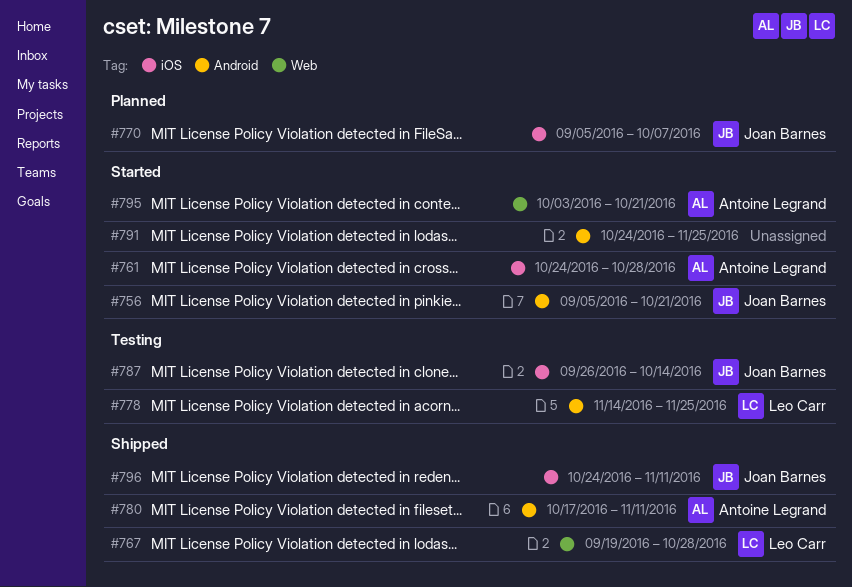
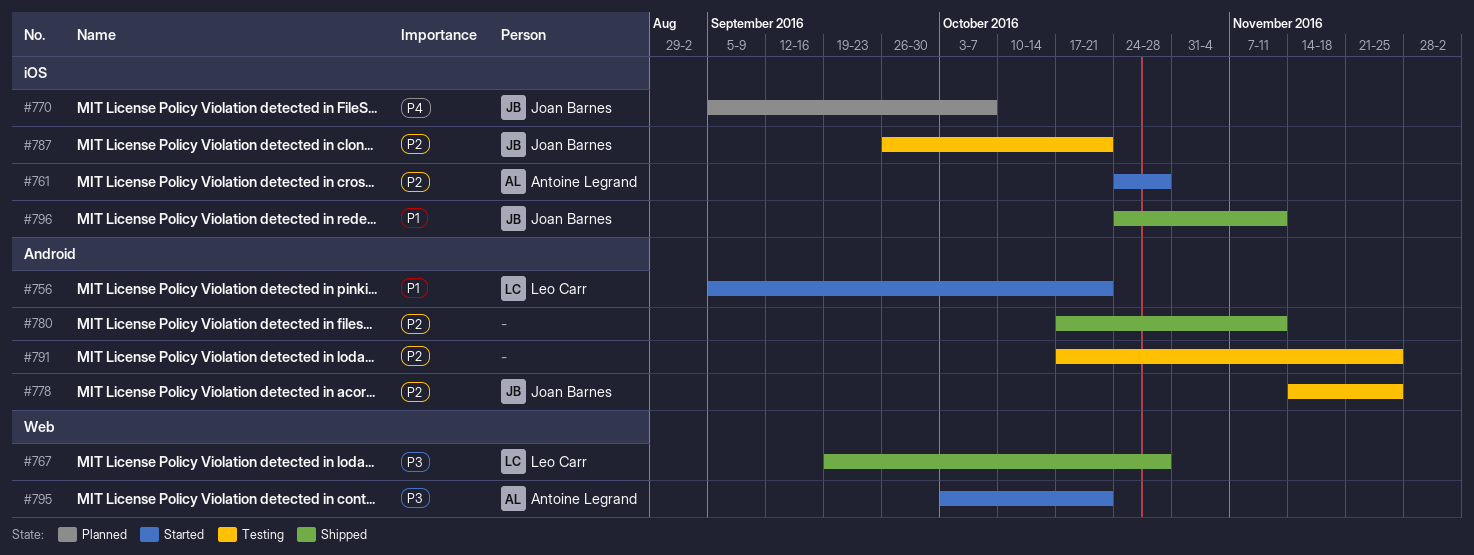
#756, owner: Joan Barnes -> Leo Carr
#778, owner: Leo Carr -> Joan Barnes
#780, owner: Antoine Legrand -> none
#787, due: Oct 14 -> Oct 21
#791, status: Started -> Testing
#791, start: Oct 24 -> Oct 17

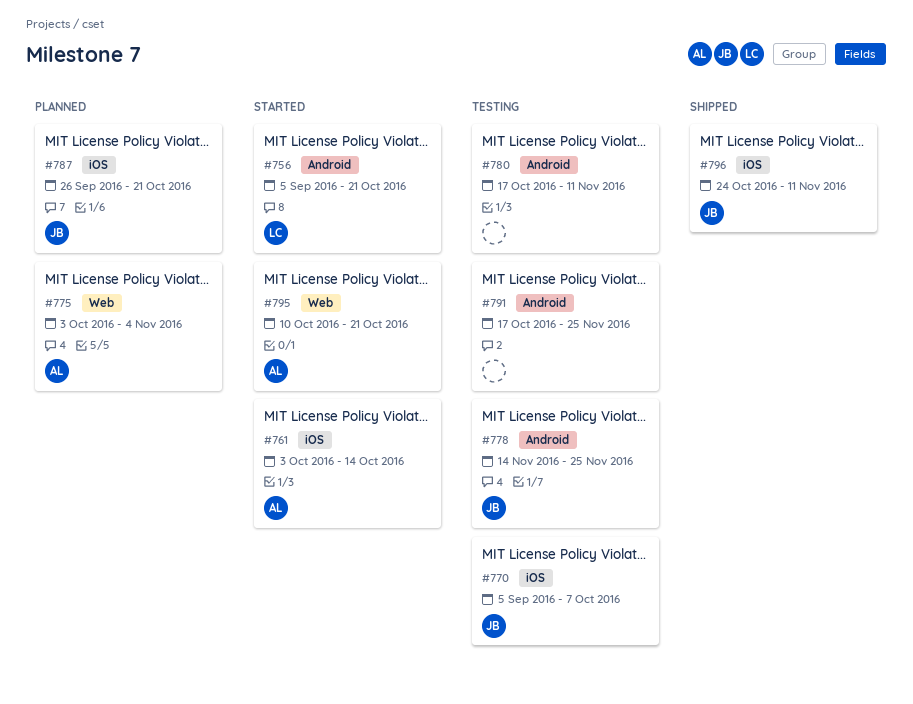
#761, start: Oct 24 -> Oct 3
#761, due: Oct 28 -> Oct 14
#767: present -> none
#770, status: Planned -> Testing
#775: none -> present
#780, status: Shipped -> Testing
#787, status: Testing -> Planned
#795, start: Oct 3 -> Oct 10

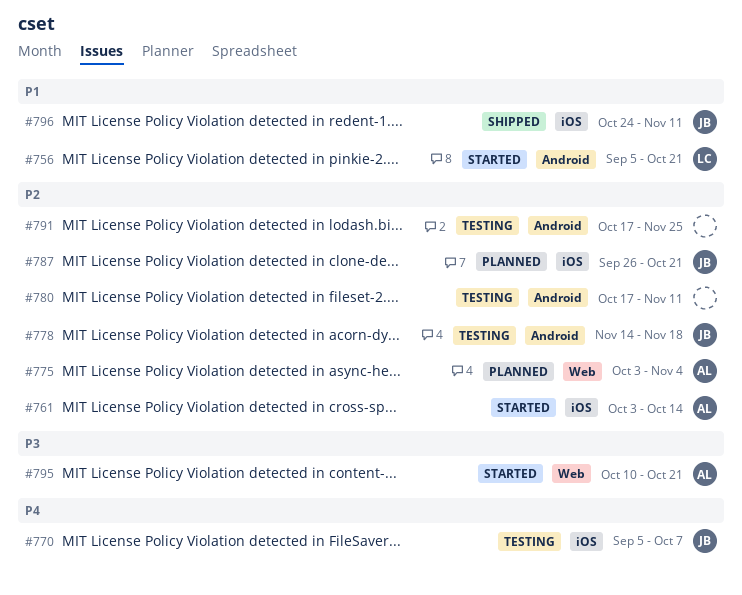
#778, due: Nov 25 -> Nov 18

